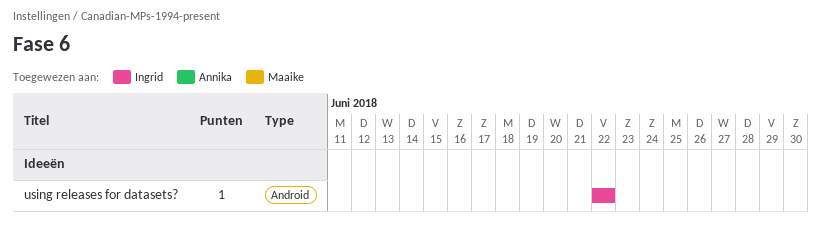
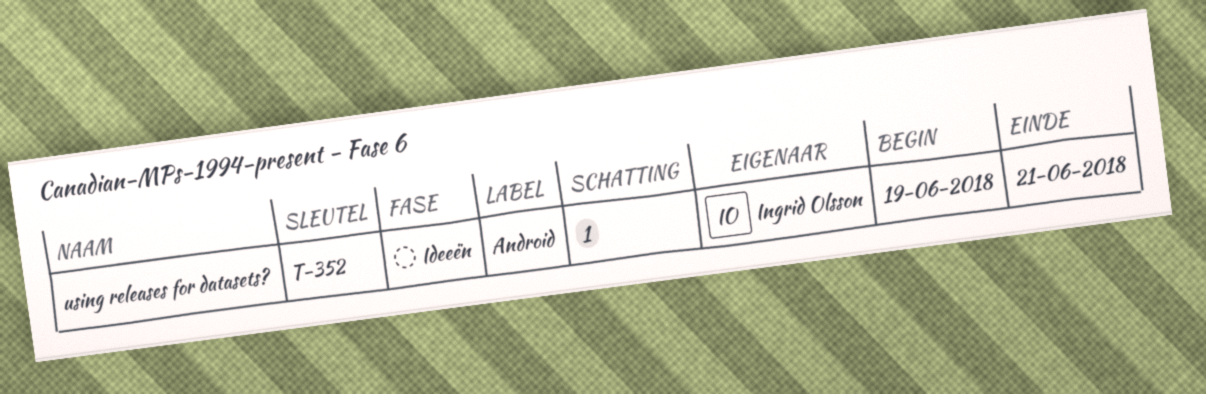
using releases for datasets?, start: Jun 22 -> Jun 19
using releases for datasets?, due: Jun 22 -> Jun 21

